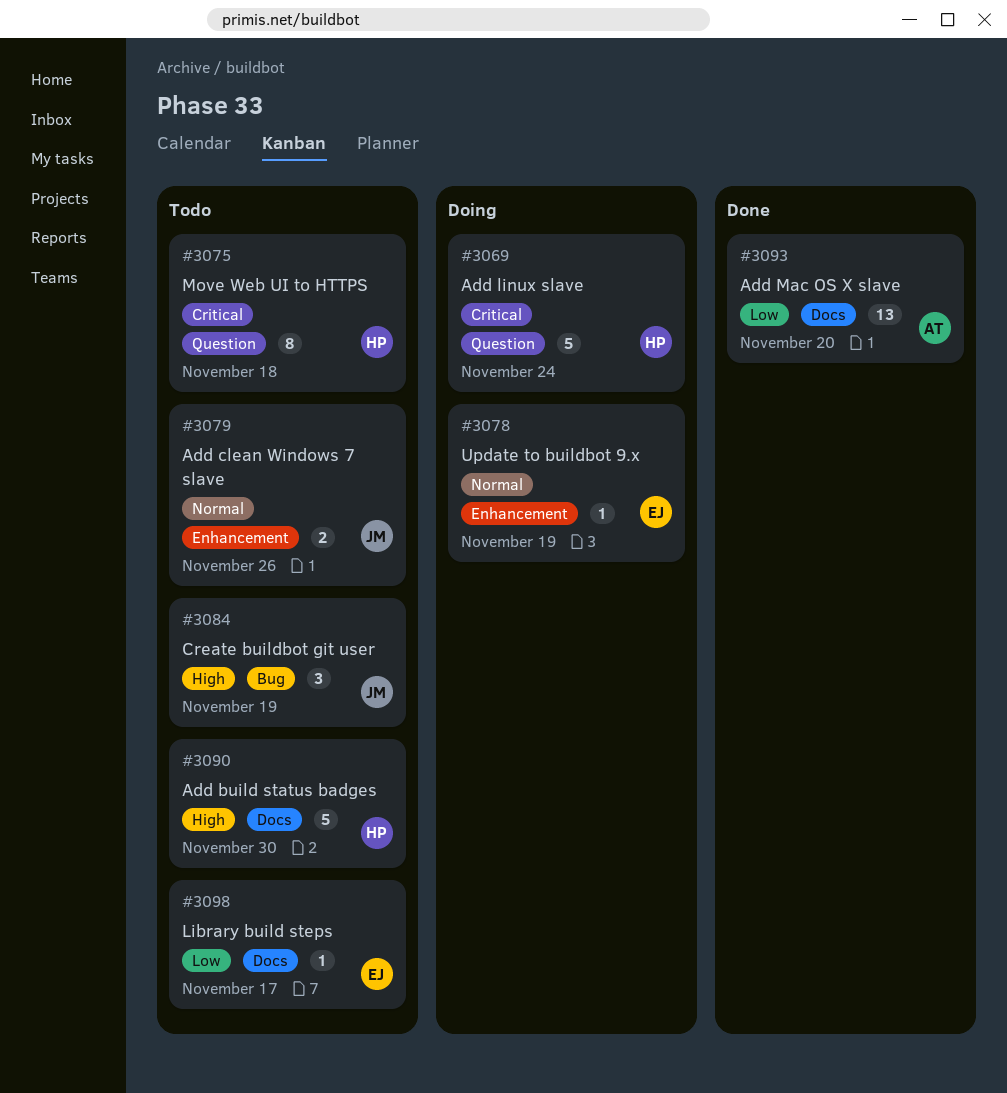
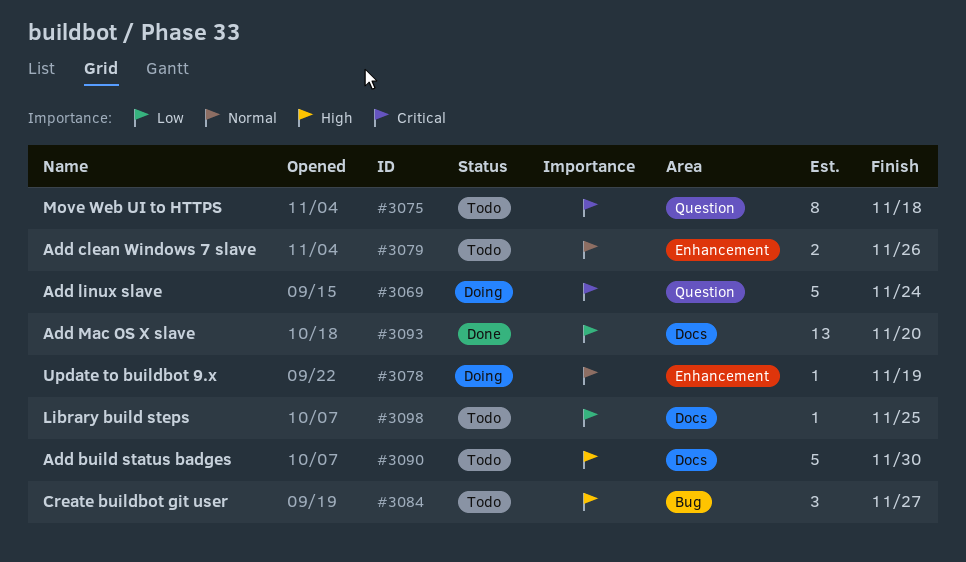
#3084, due: Nov 19 -> Nov 27
#3098, due: Nov 17 -> Nov 25

